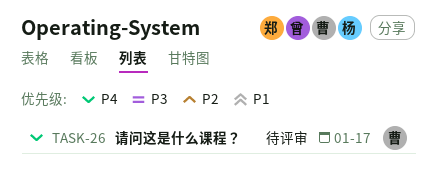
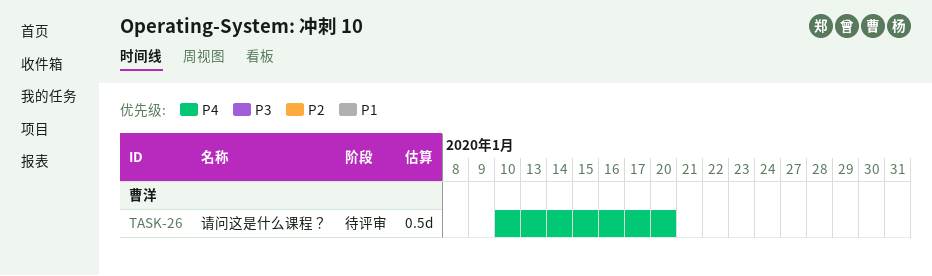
TASK-26, due: Jan 17 -> Jan 20

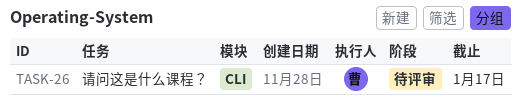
TASK-26, due: Jan 20 -> Jan 17

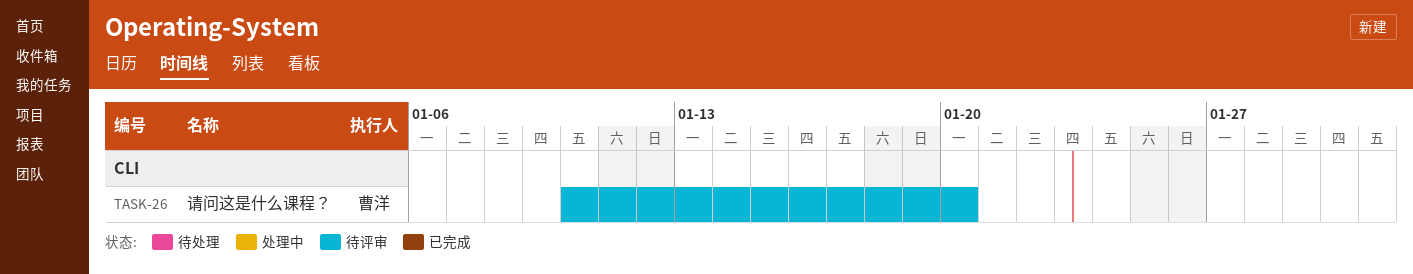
TASK-26, due: Jan 17 -> Jan 20

